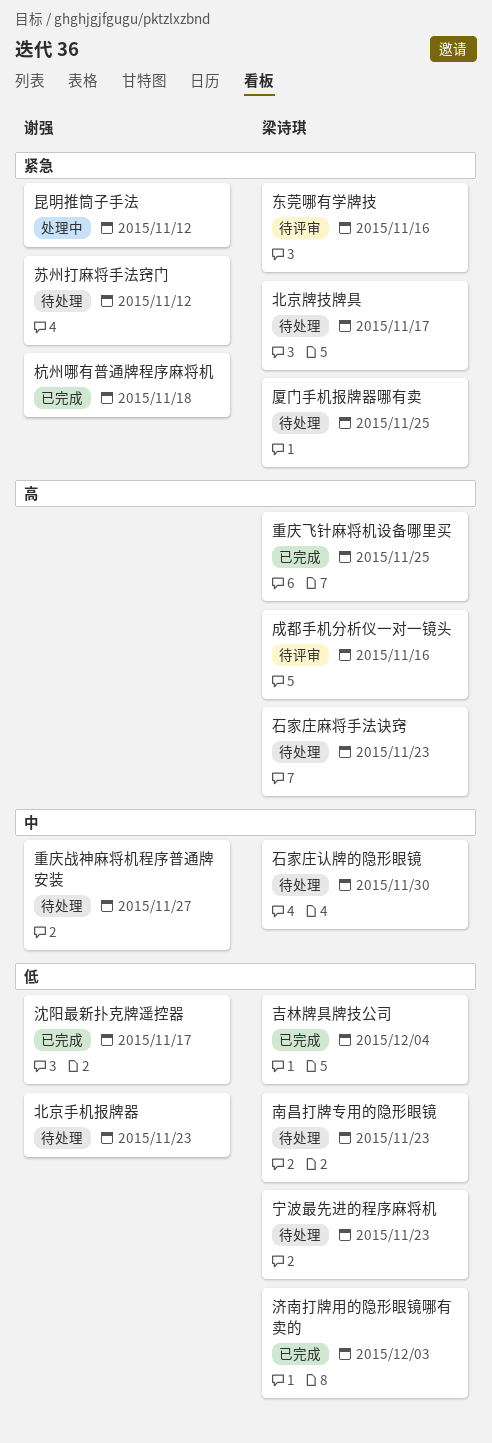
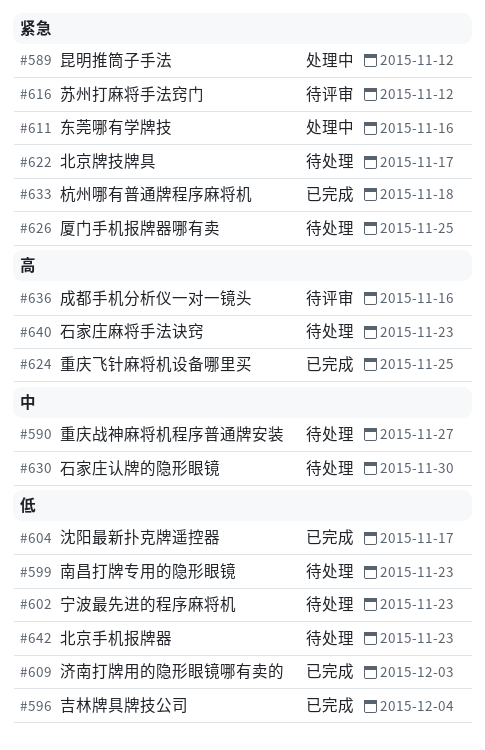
东莞哪有学牌技, status: 待评审 -> 处理中
苏州打麻将手法窍门, status: 待处理 -> 待评审

